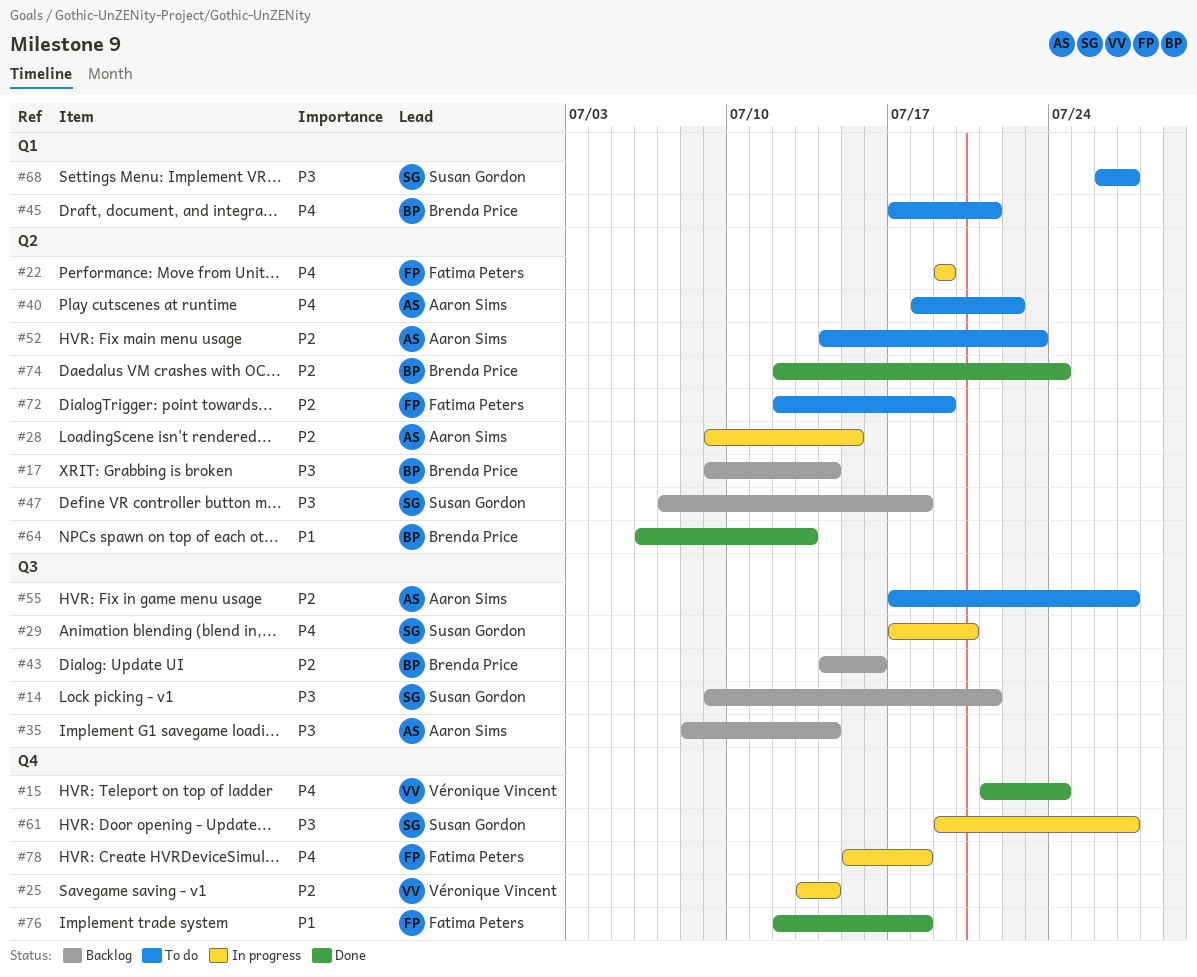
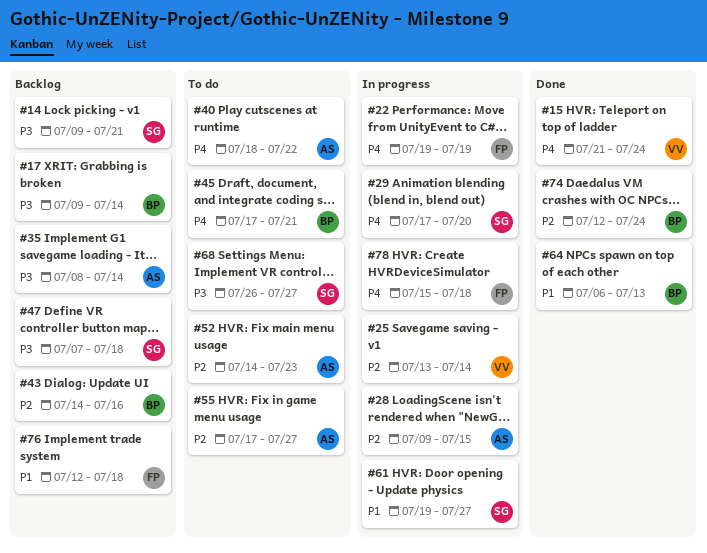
#61, priority: P3 -> P1
#72: present -> none
#76, status: Done -> Backlog

